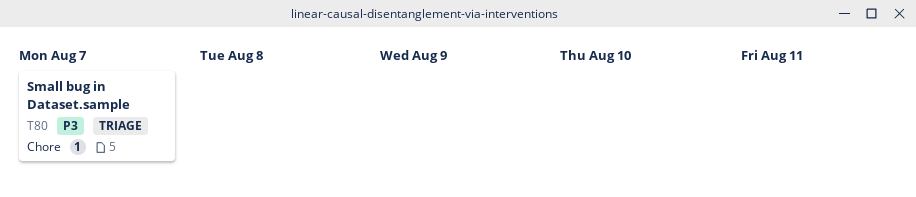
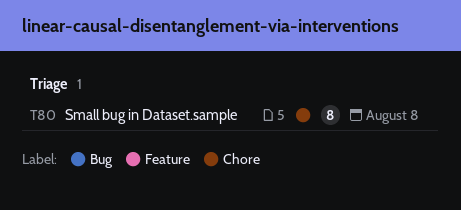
T80, estimate: 1 -> 8
T80, due: Aug 7 -> Aug 8

